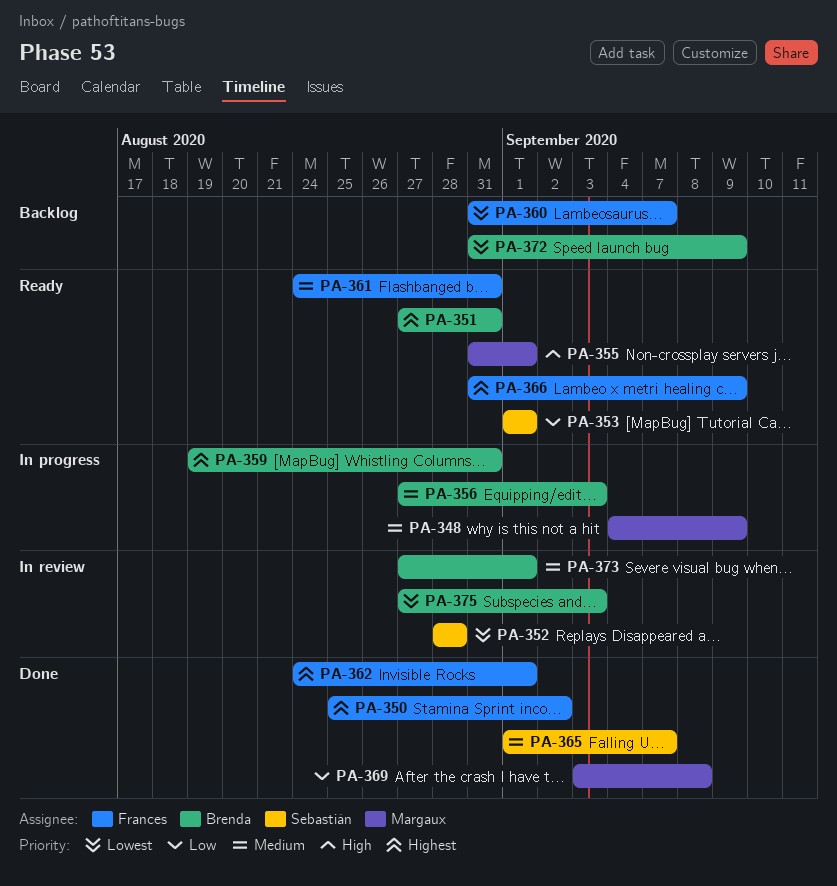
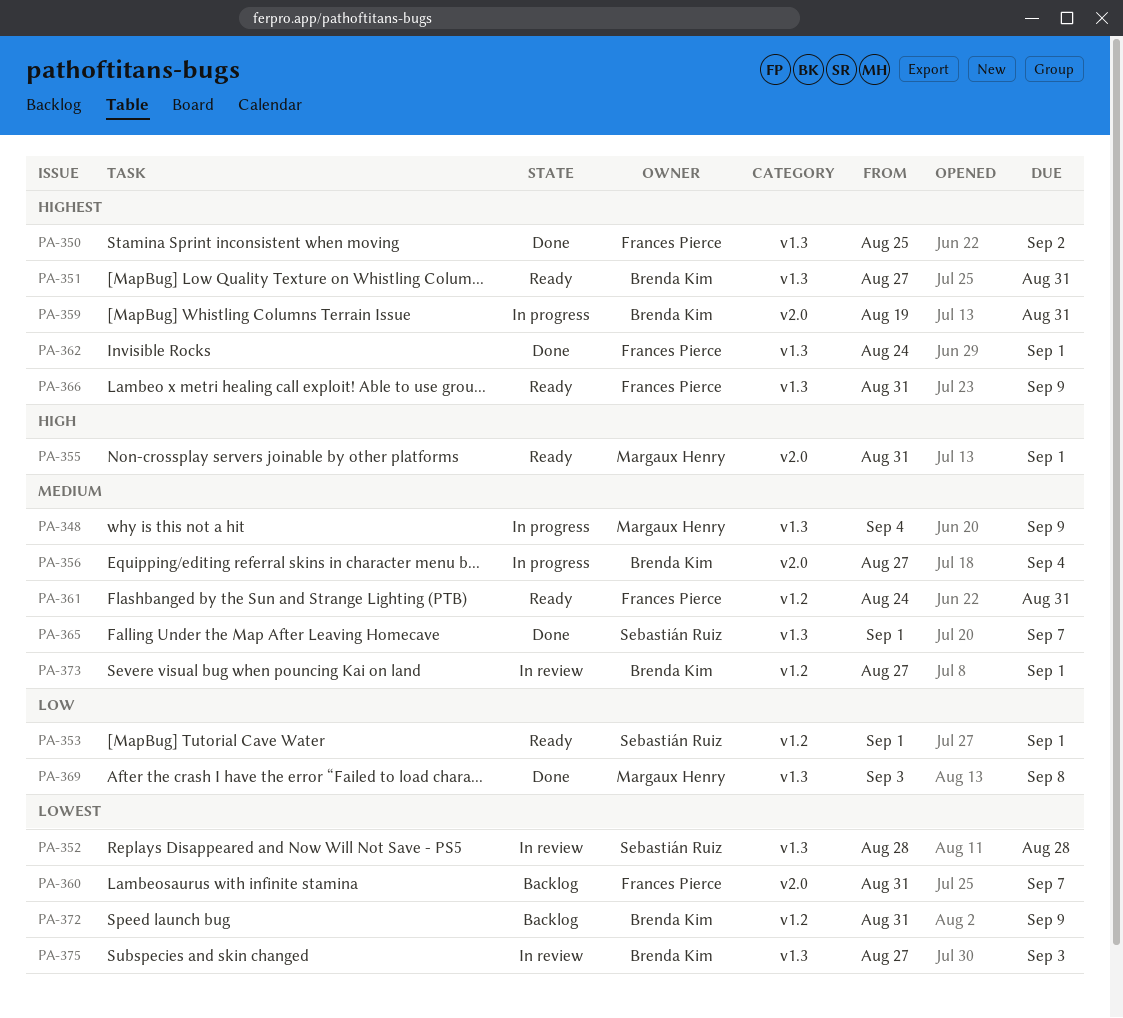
PA-356, due: Sep 3 -> Sep 4

